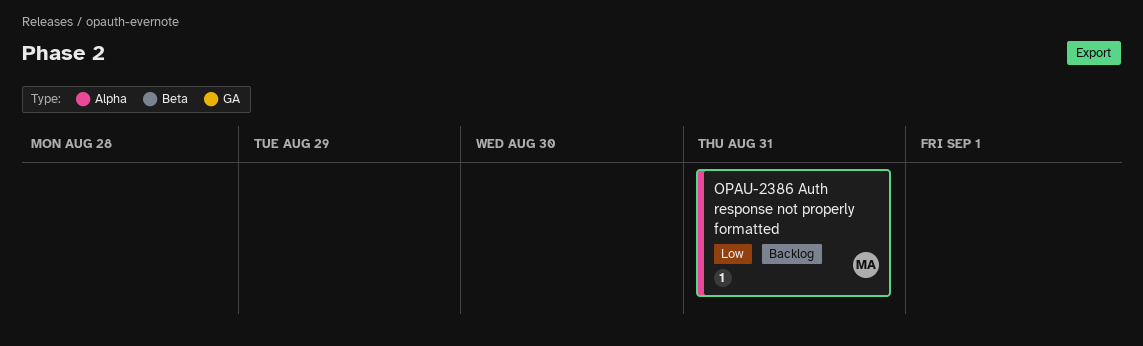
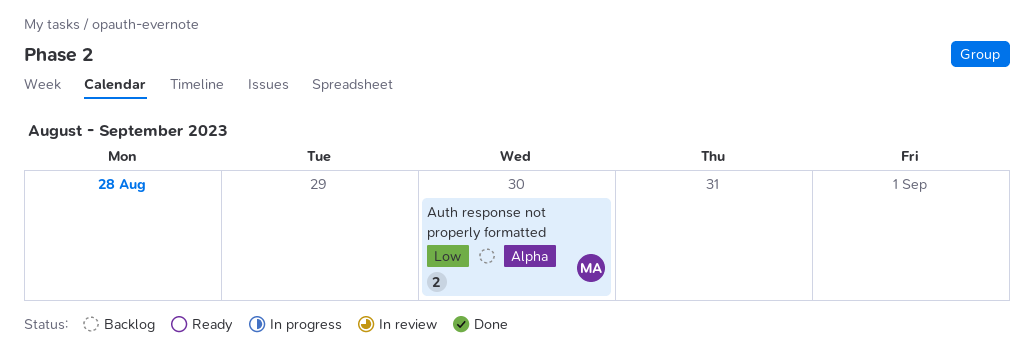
Auth response not properly formatted, estimate: 1 -> 2
Auth response not properly formatted, due: Aug 31 -> Aug 30

